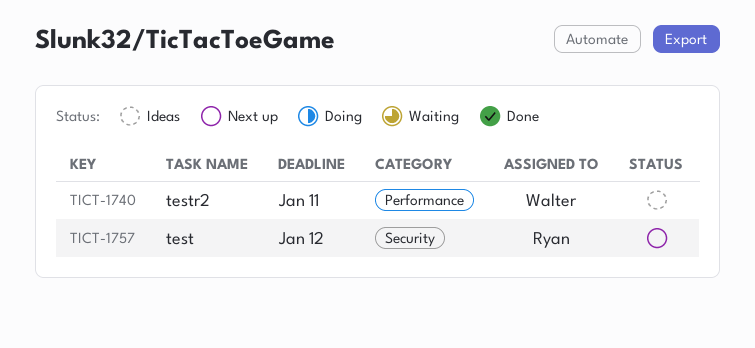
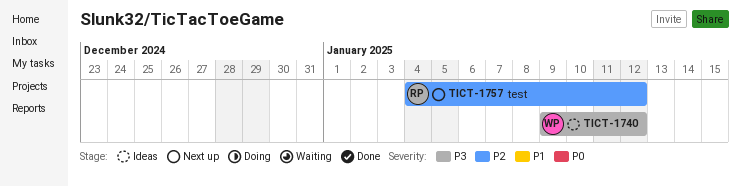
TICT-1740, due: Jan 11 -> Jan 12

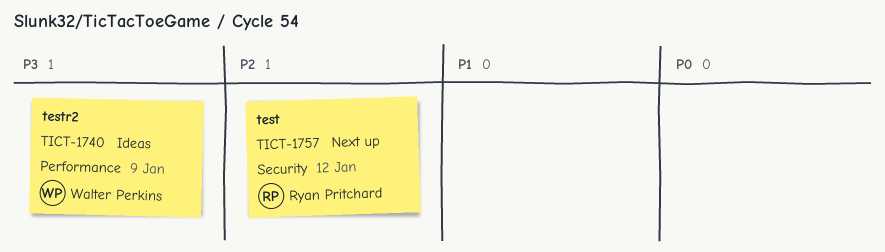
TICT-1740, due: Jan 12 -> Jan 9

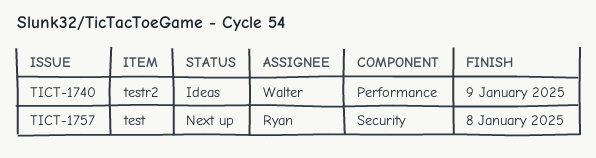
TICT-1757, due: Jan 12 -> Jan 8

